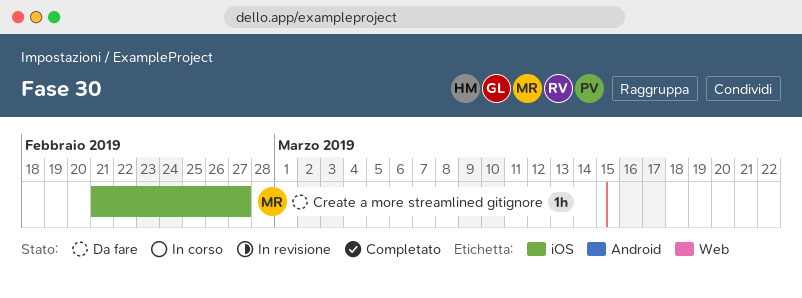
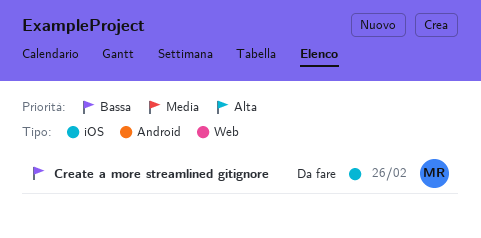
Create a more streamlined gitignore, due: Feb 27 -> Feb 26

